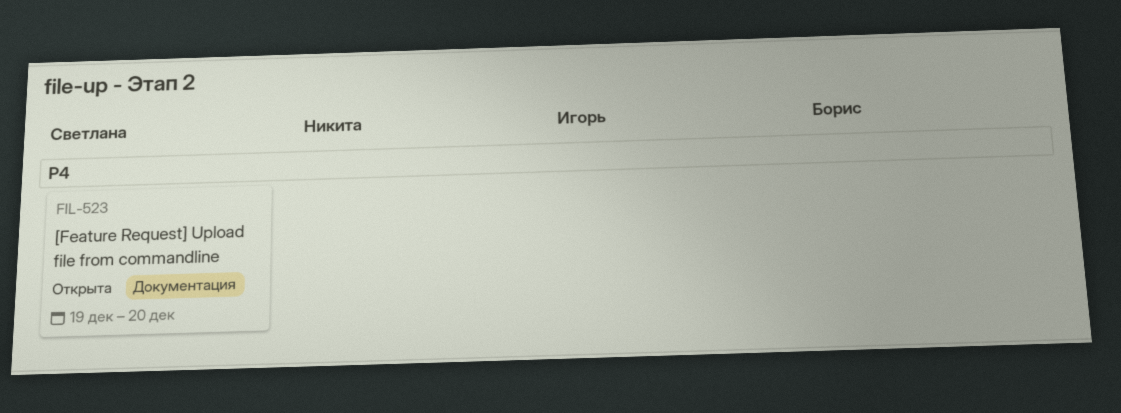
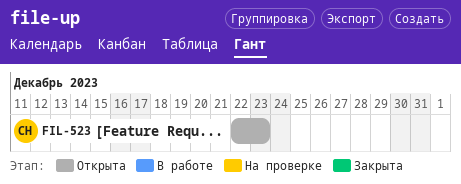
FIL-523, start: Dec 19 -> Dec 22
FIL-523, due: Dec 20 -> Dec 23

